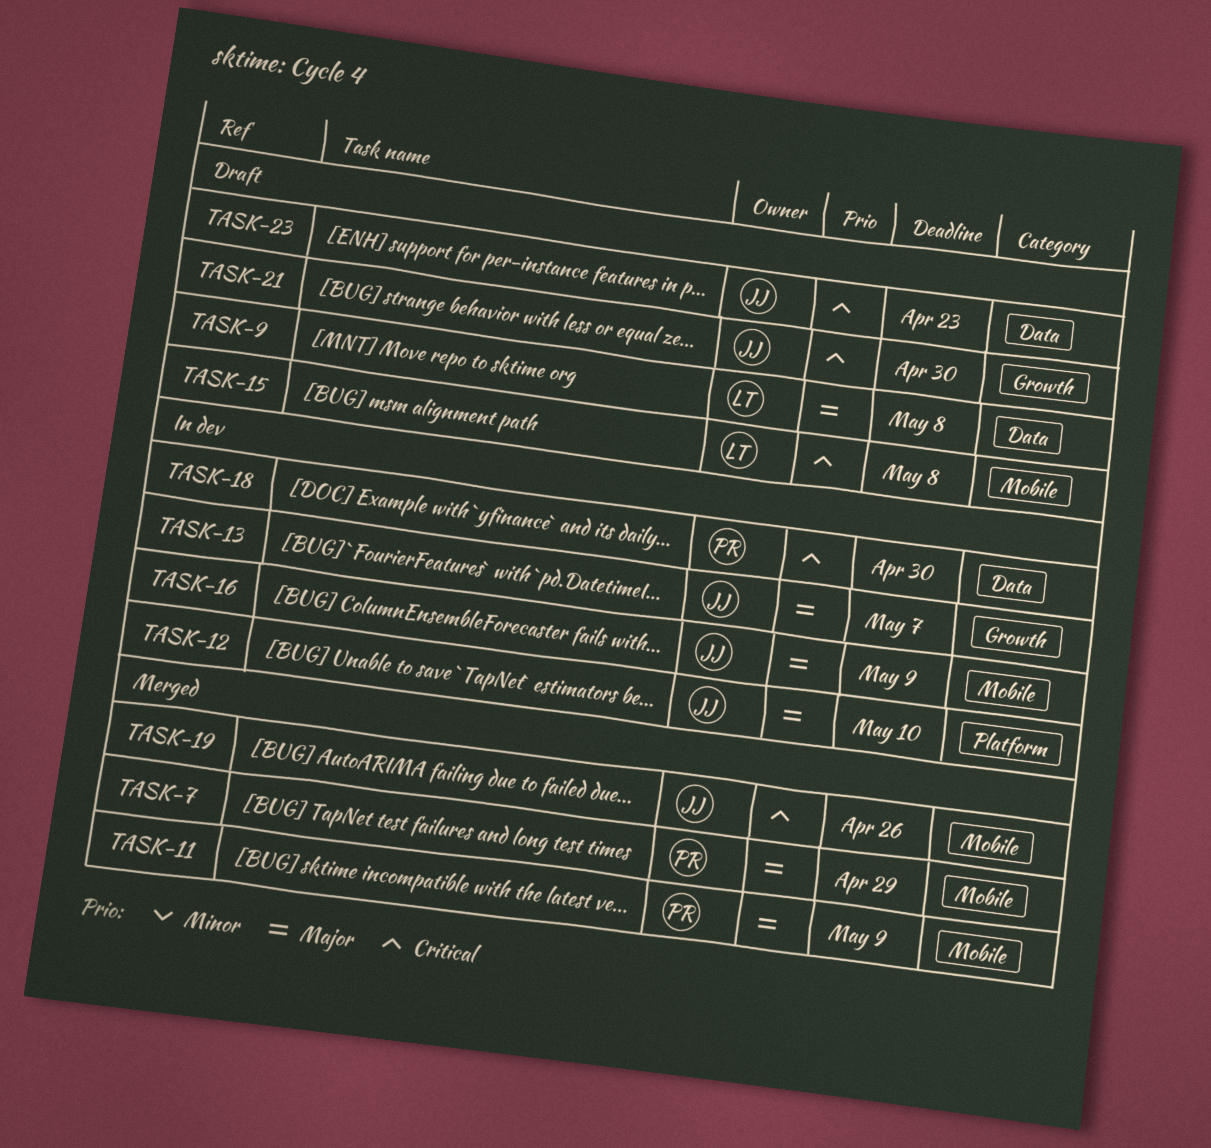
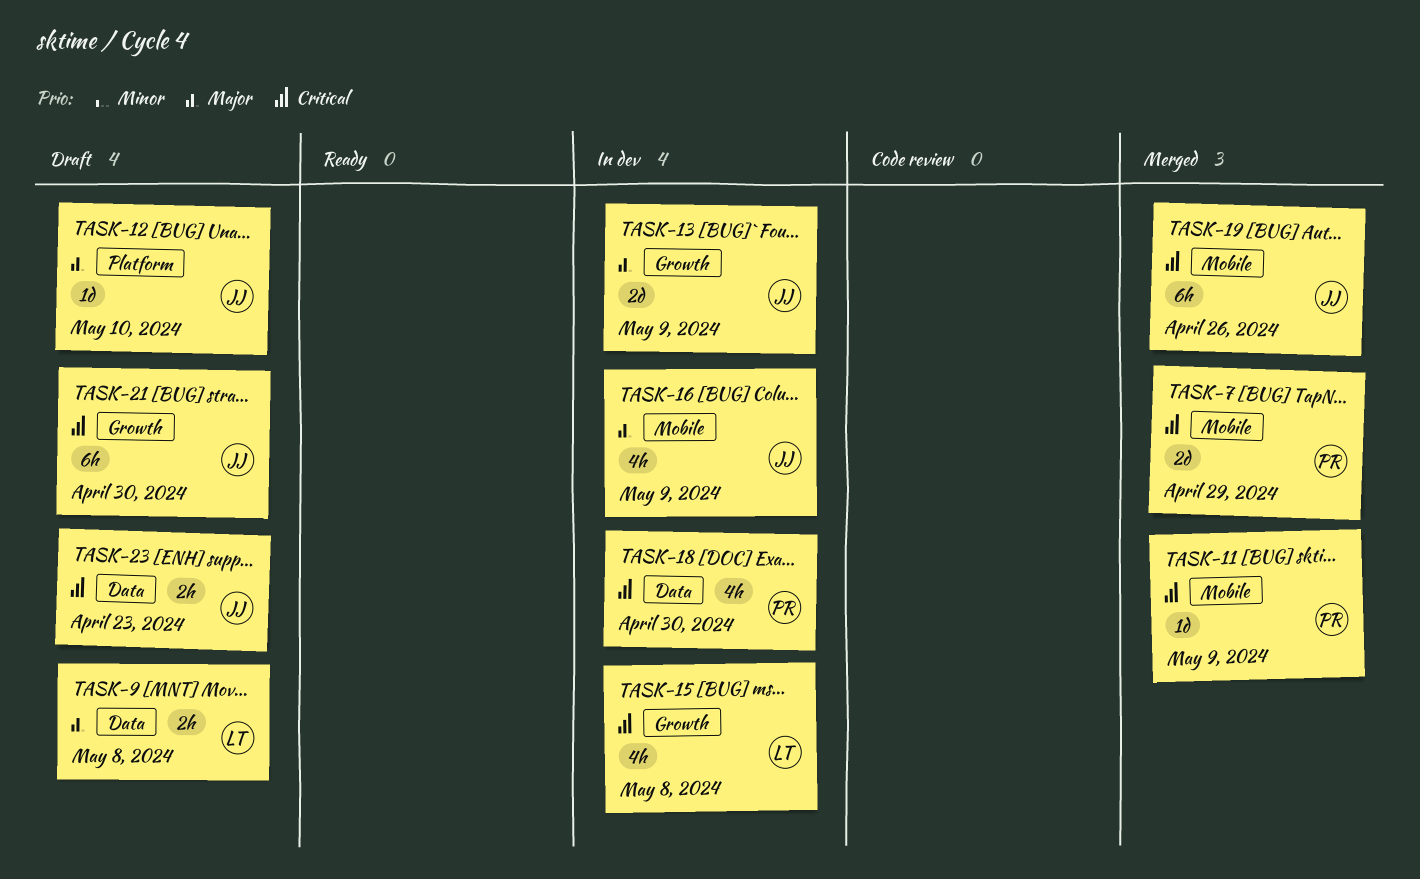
TASK-7, priority: Major -> Critical
TASK-11, priority: Major -> Critical
TASK-12, status: In dev -> Draft
TASK-13, due: May 7 -> May 9
TASK-15, status: Draft -> In dev
TASK-15, label: Mobile -> Growth

